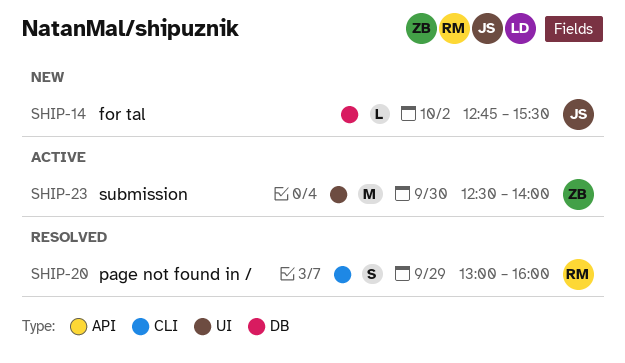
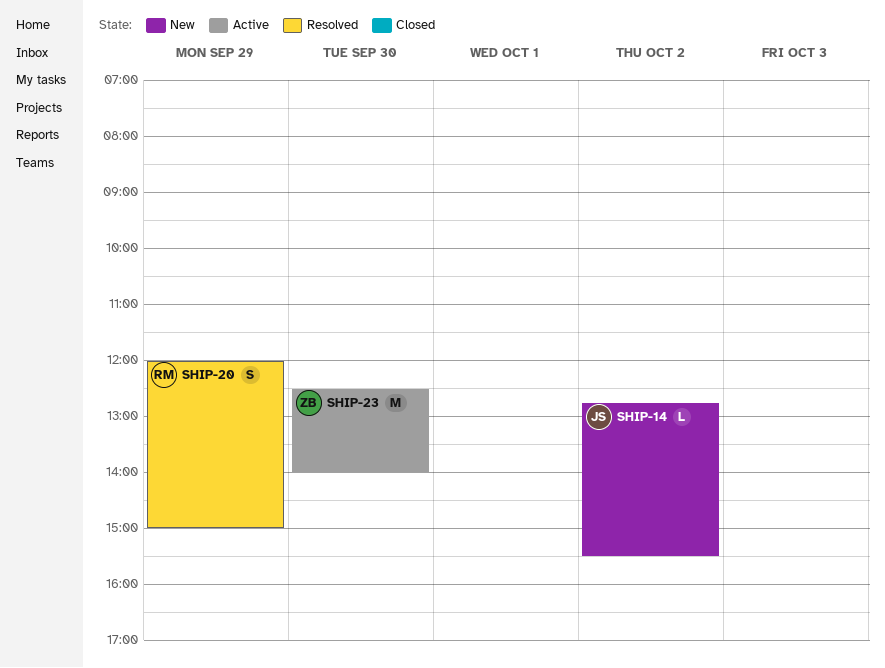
SHIP-20, begins: 13:00 -> 12:00
SHIP-20, ends: 16:00 -> 15:00

